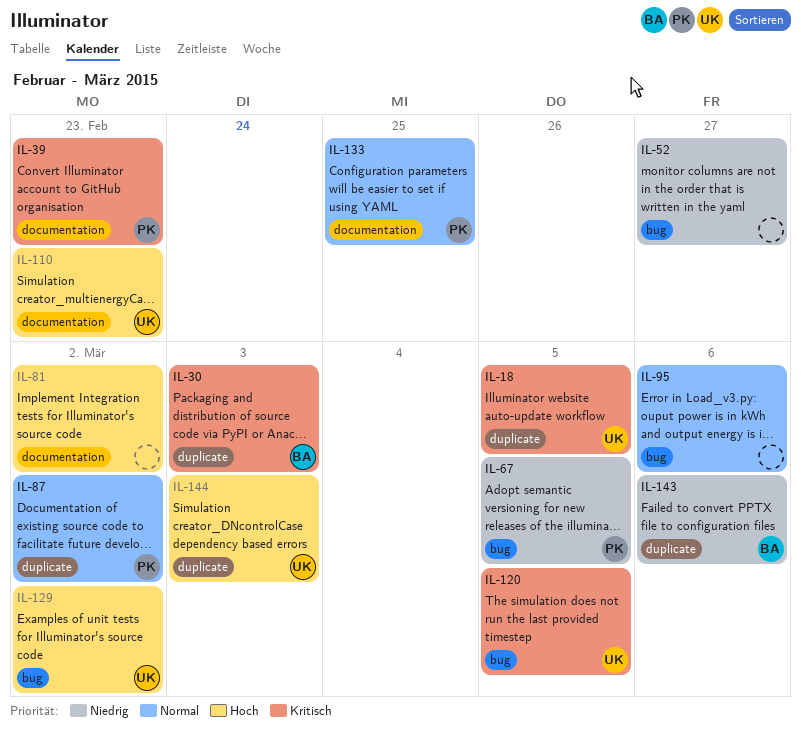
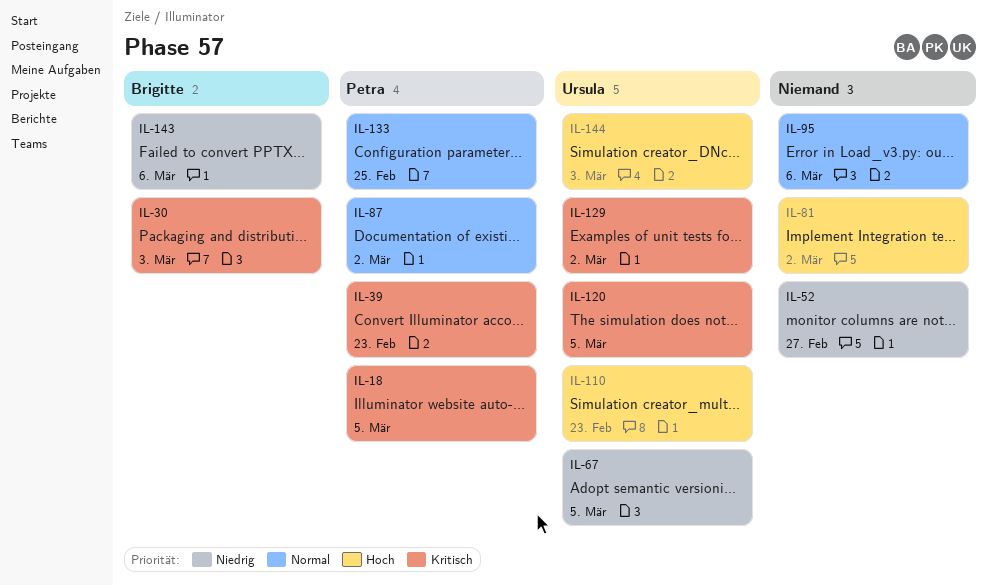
IL-18, owner: Ursula -> Petra
IL-67, owner: Petra -> Ursula
IL-129, priority: Hoch -> Kritisch

